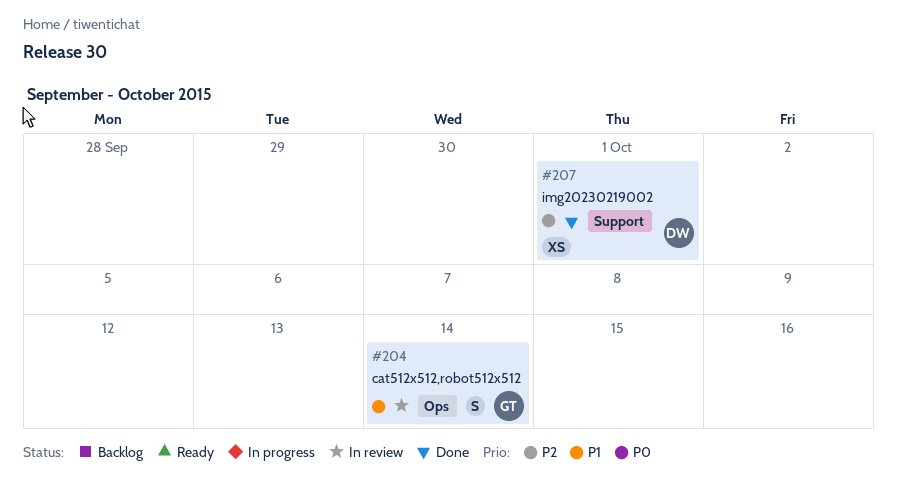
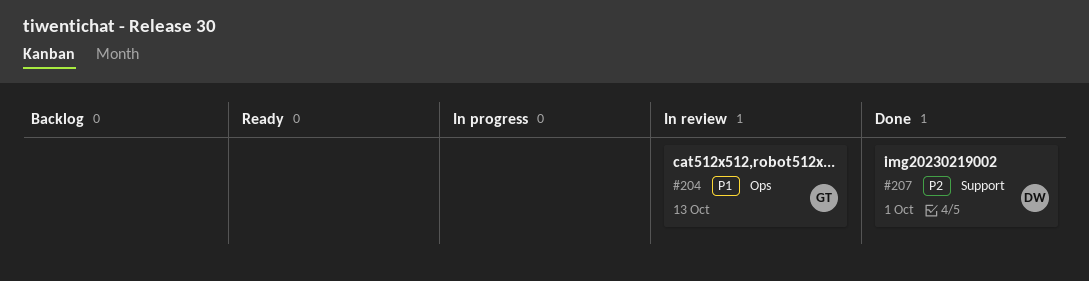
#204, due: Oct 14 -> Oct 13

